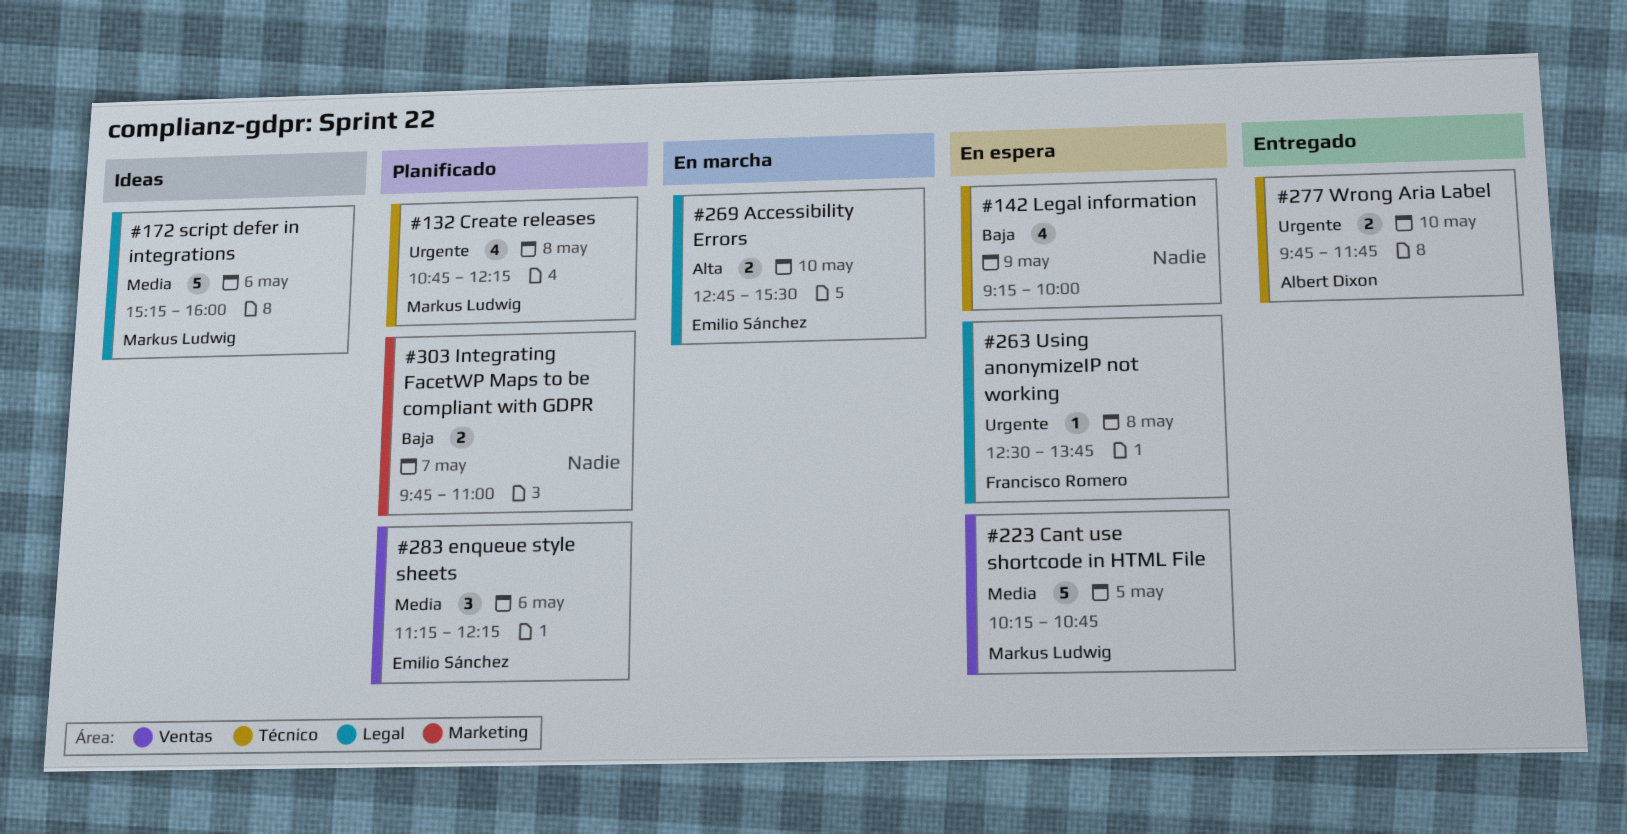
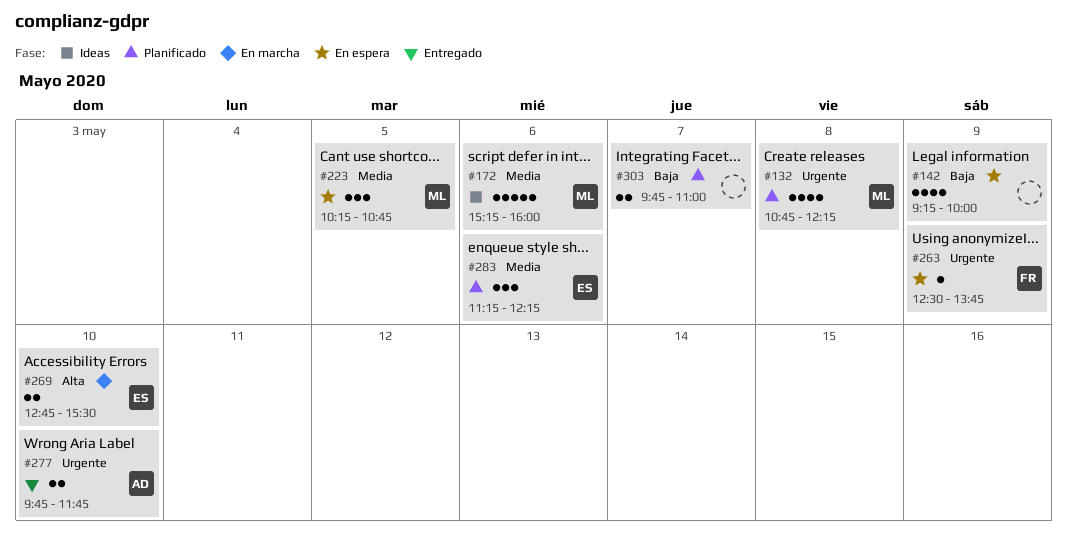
#223, estimate: 5 -> 3
#263, day: May 8 -> May 9

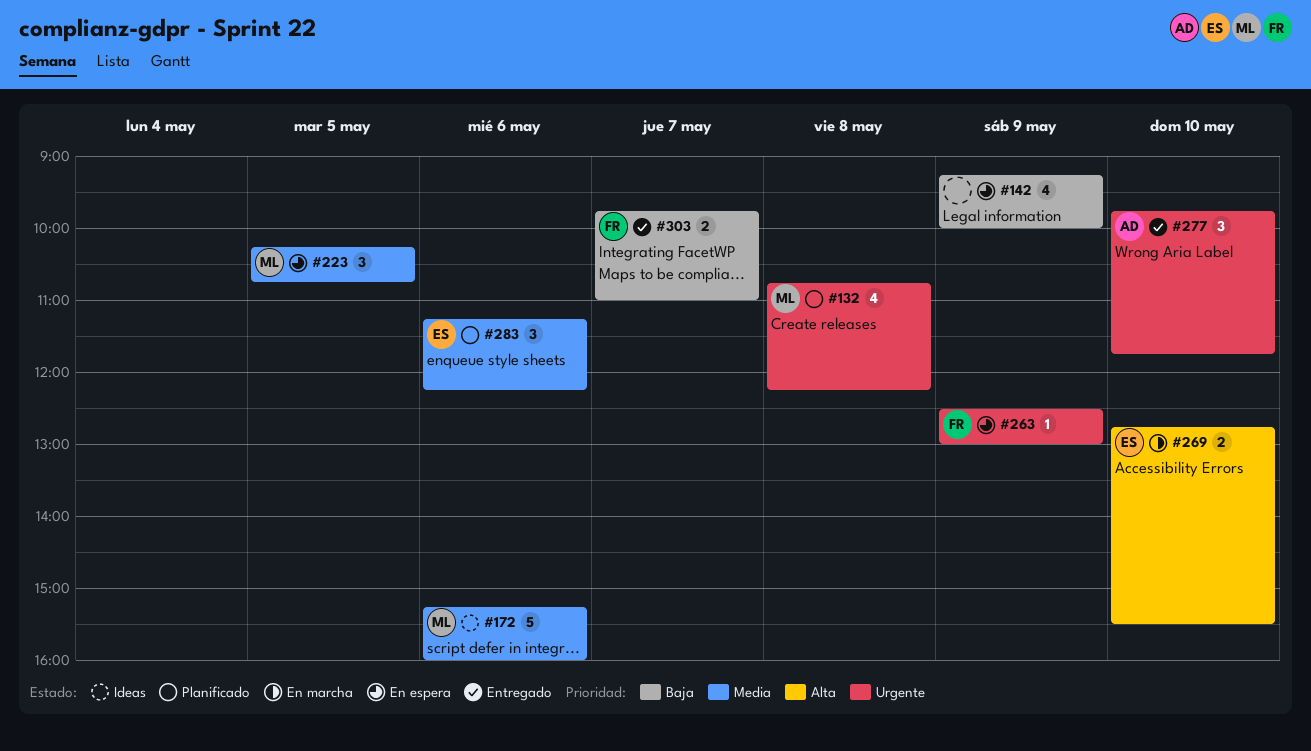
#263, ends: 13:45 -> 13:00
#277, estimate: 2 -> 3
#303, status: Planificado -> Entregado
#303, owner: none -> FR

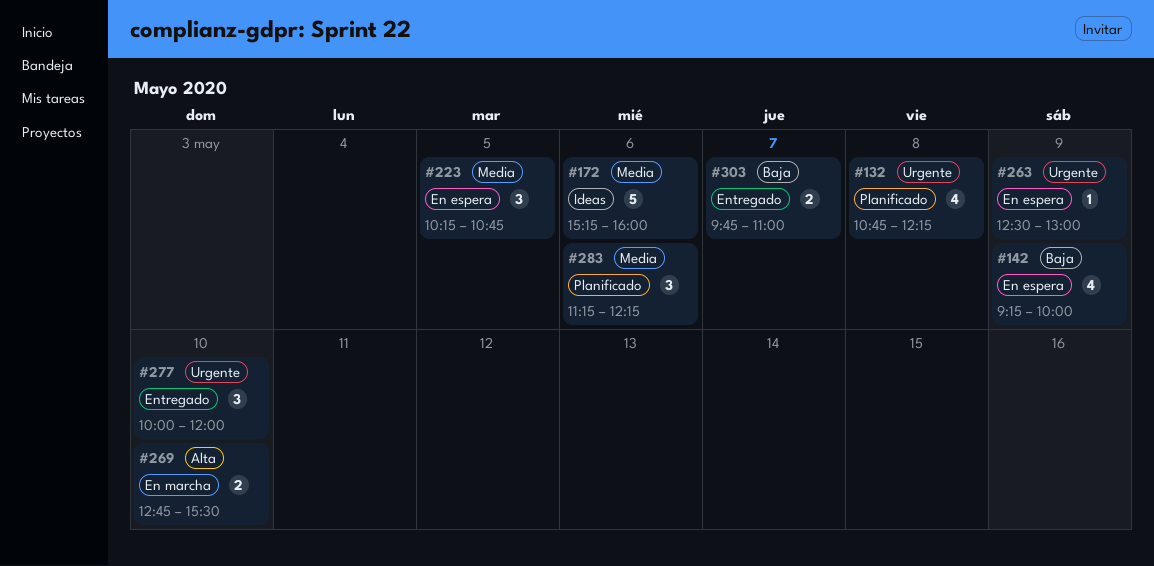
#277, begins: 09:45 -> 10:00
#277, ends: 11:45 -> 12:00

